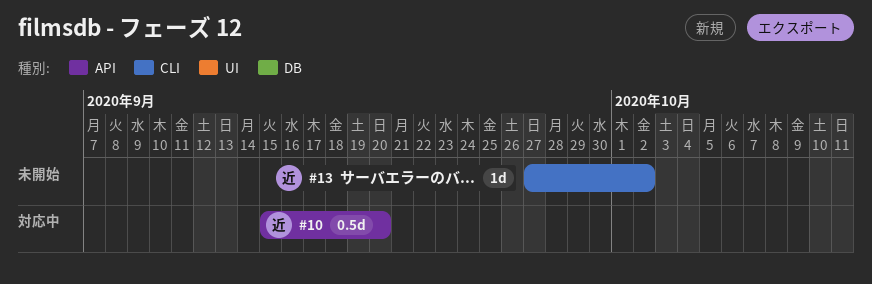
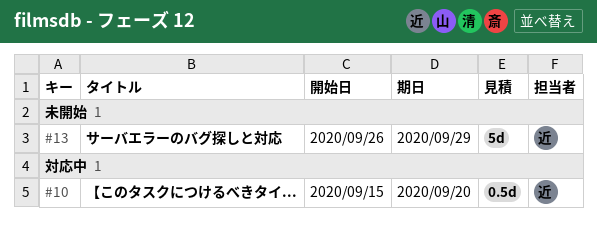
#13, estimate: 1d -> 5d
#13, start: Sep 27 -> Sep 26
#13, due: Oct 2 -> Sep 29

